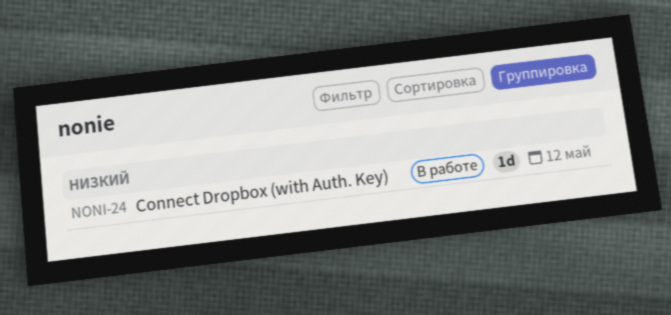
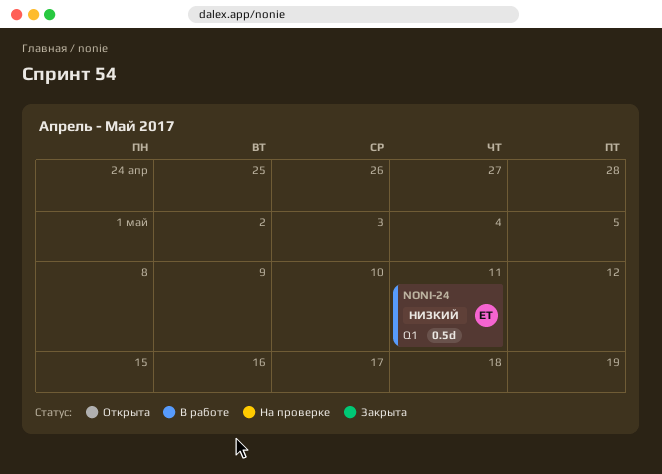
NONI-24, estimate: 1d -> 0.5d
NONI-24, due: May 12 -> May 11

